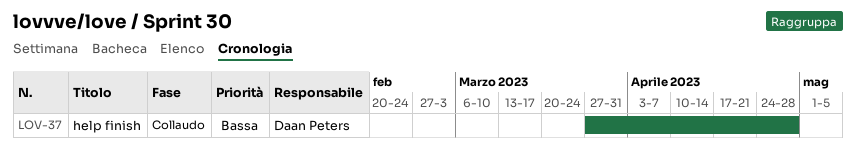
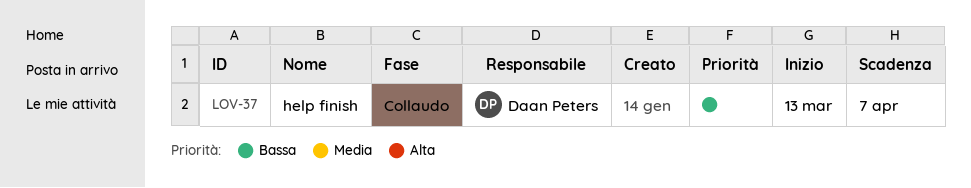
LOV-37, start: Mar 27 -> Mar 13
LOV-37, due: Apr 28 -> Apr 7

